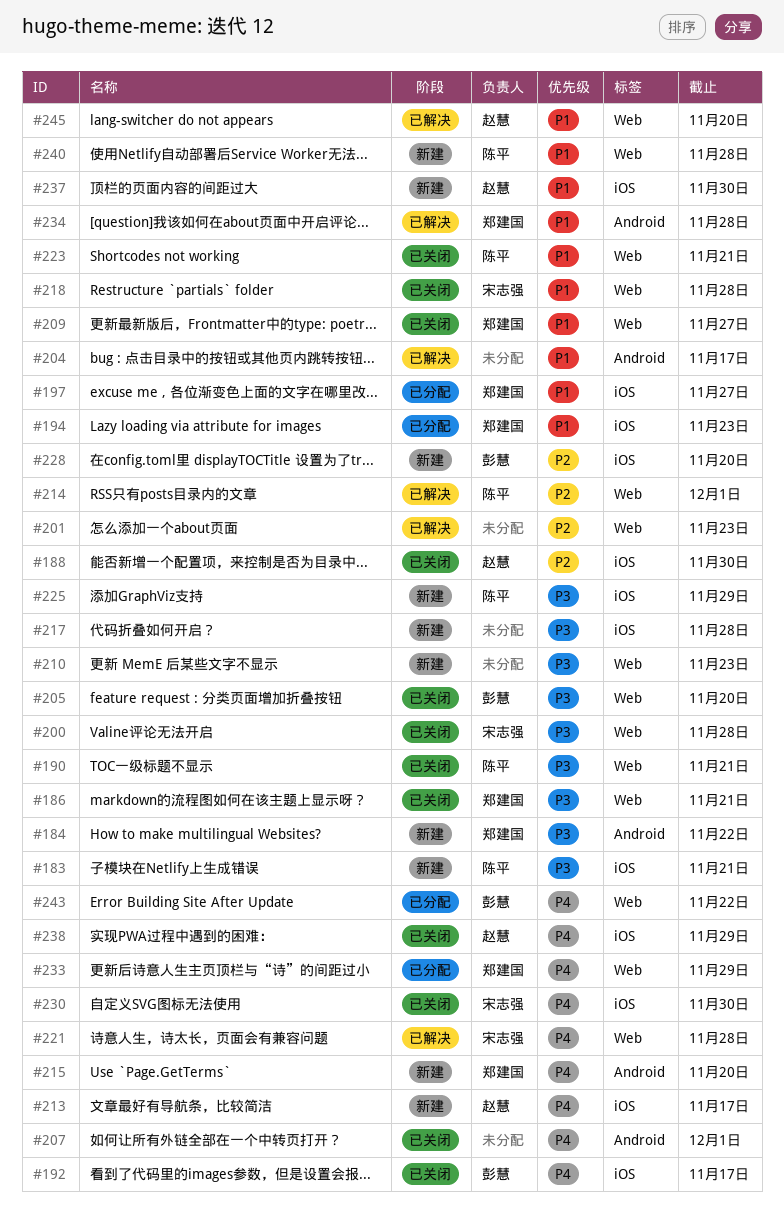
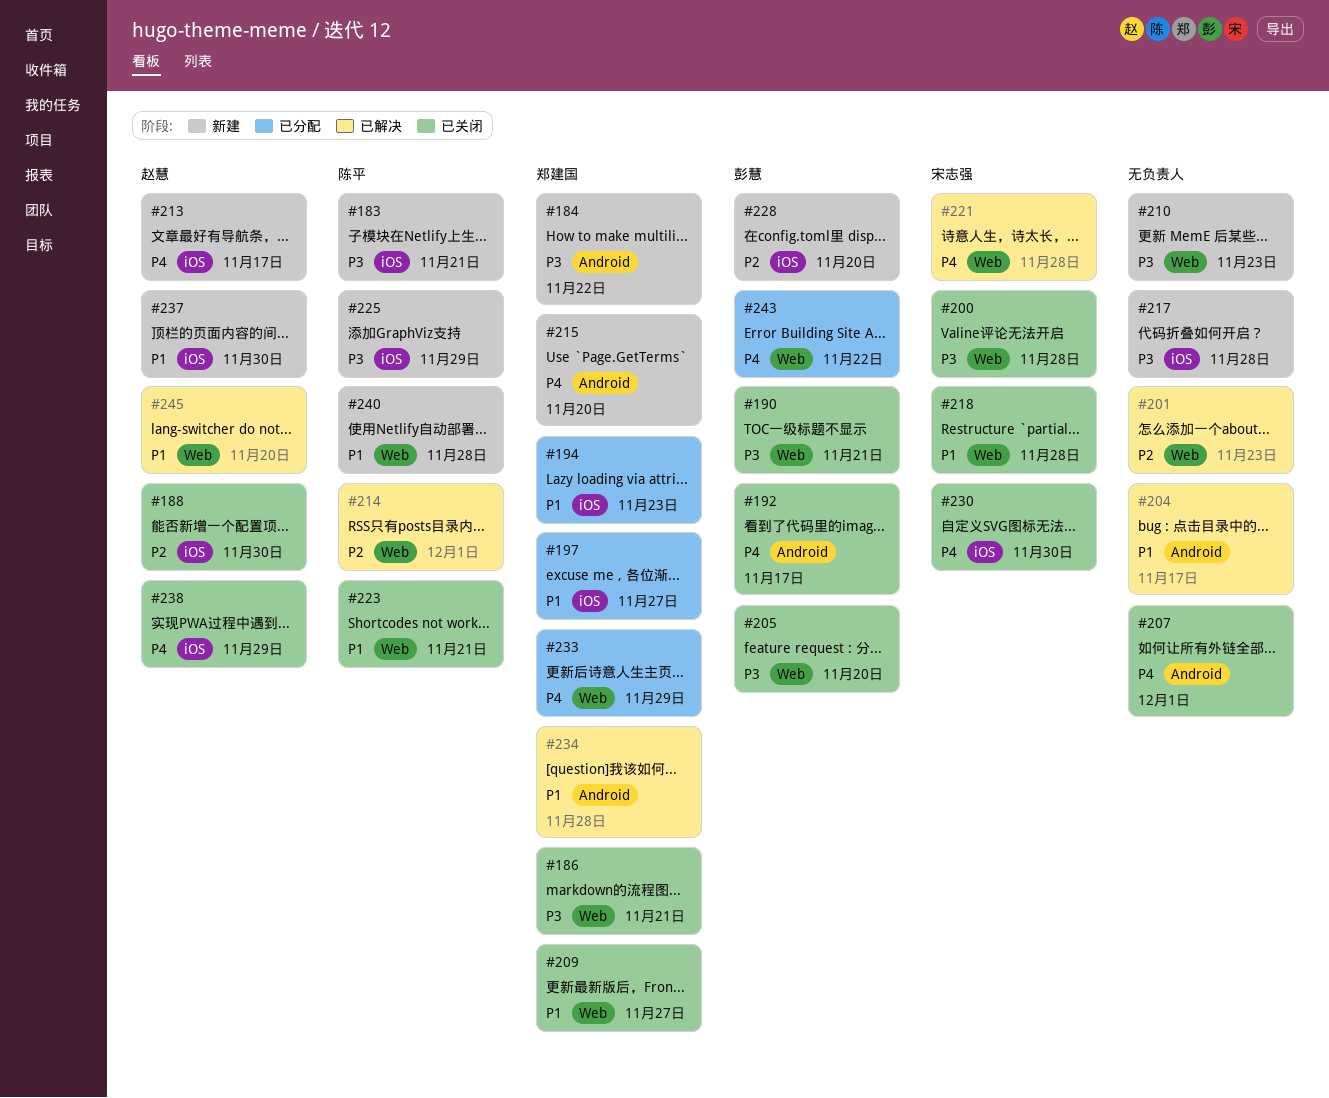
#190, owner: 陈平 -> 彭慧
#192, label: iOS -> Android

